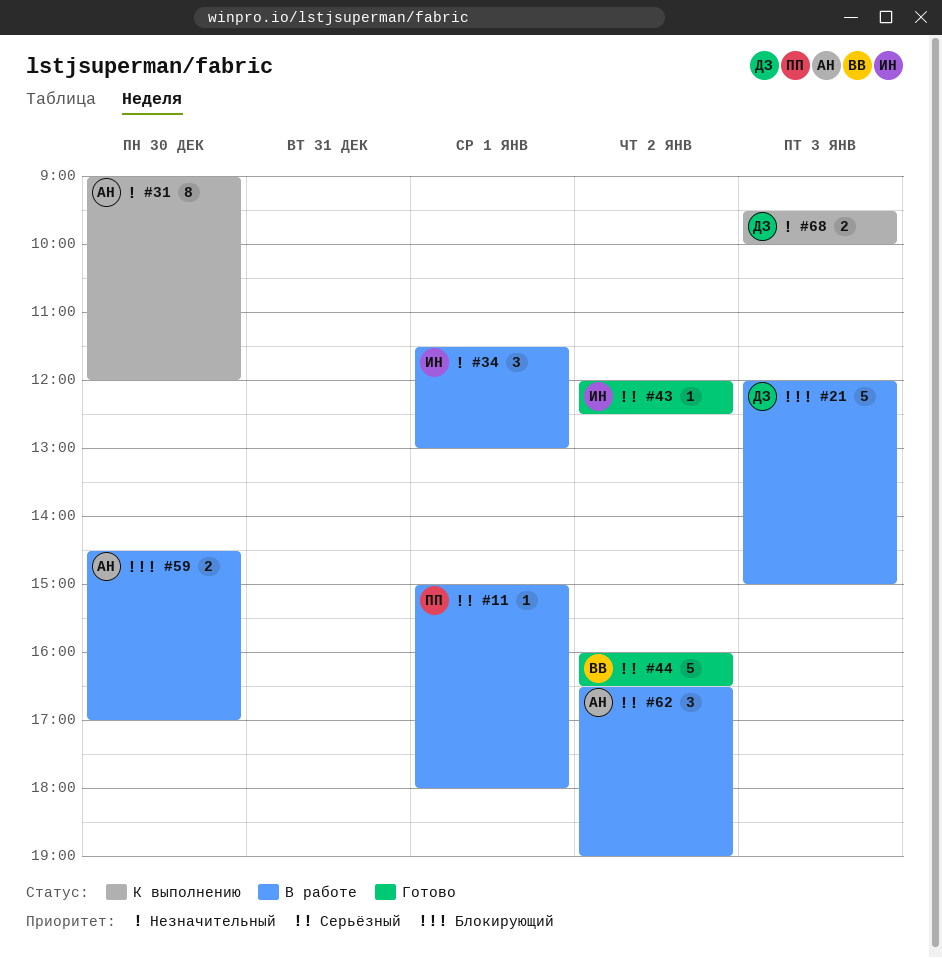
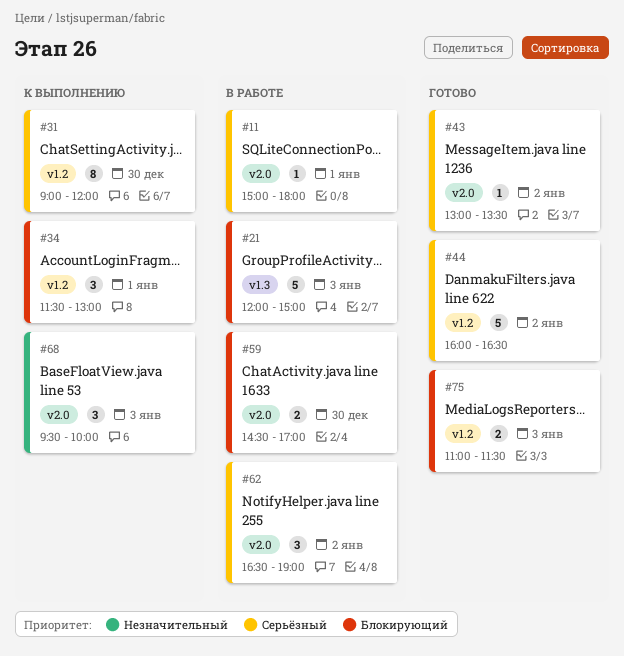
#31, priority: Незначительный -> Серьёзный
#34, status: В работе -> К выполнению
#34, priority: Незначительный -> Блокирующий
#43, begins: 12:00 -> 13:00
#43, ends: 12:30 -> 13:30
#68, estimate: 2 -> 3
#75: none -> present

